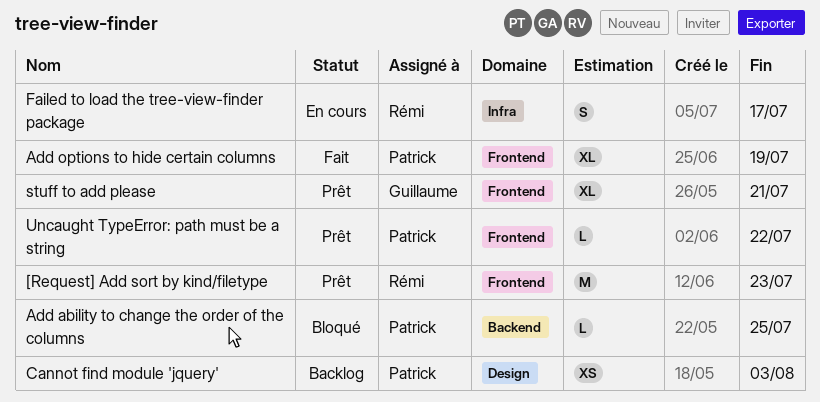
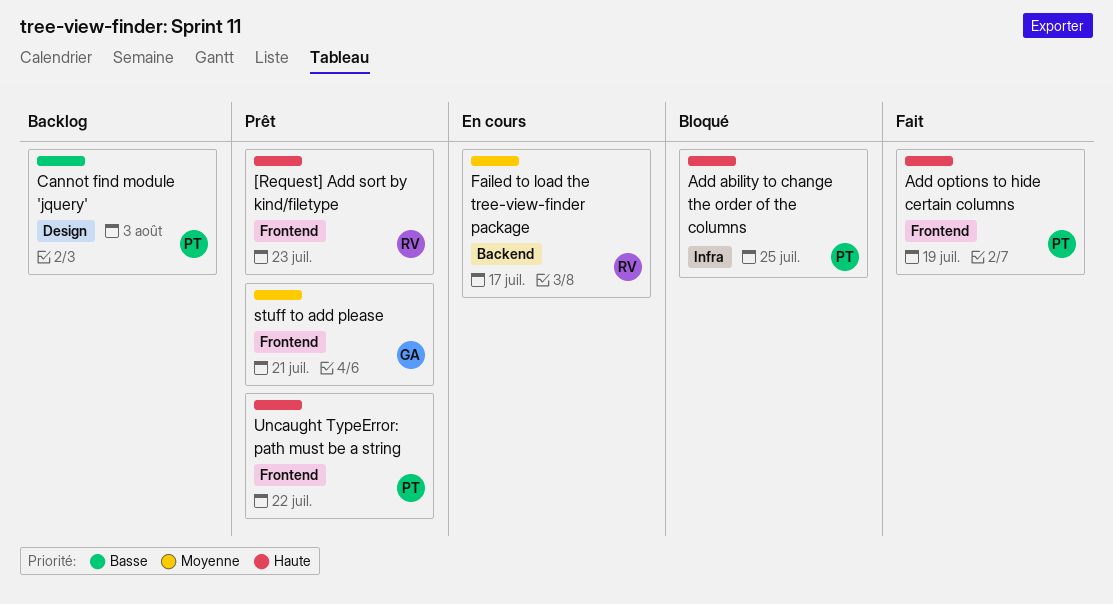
Add ability to change the order of the columns, label: Backend -> Infra
Failed to load the tree-view-finder package, label: Infra -> Backend

